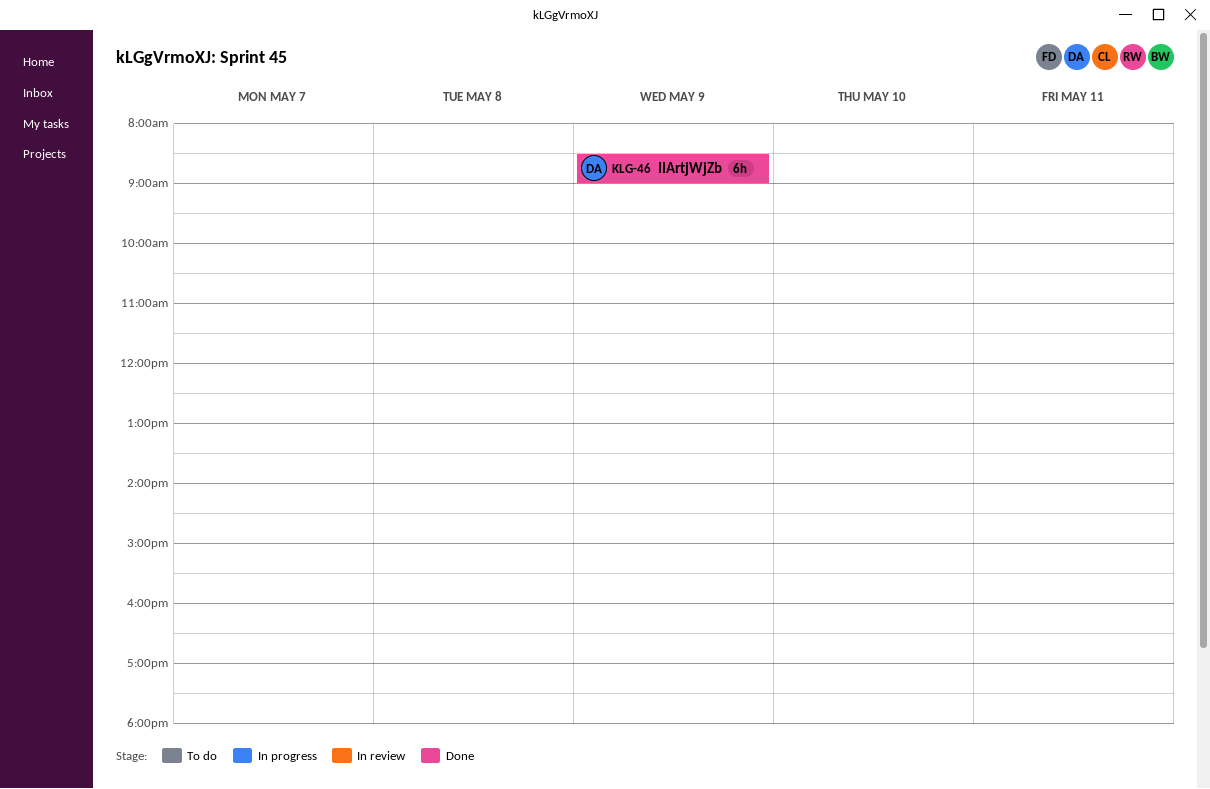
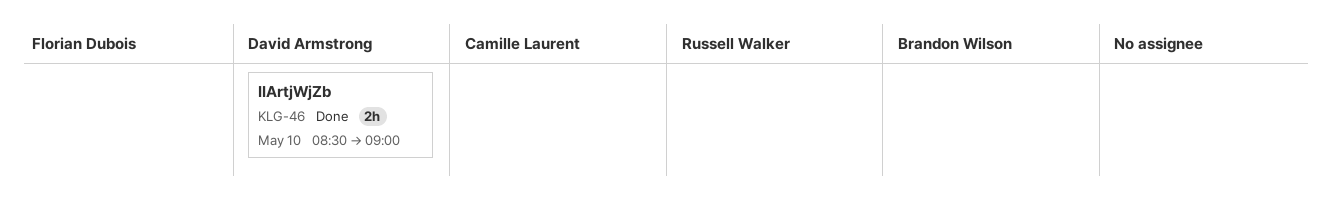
KLG-46, estimate: 6h -> 2h
KLG-46, day: May 9 -> May 10

